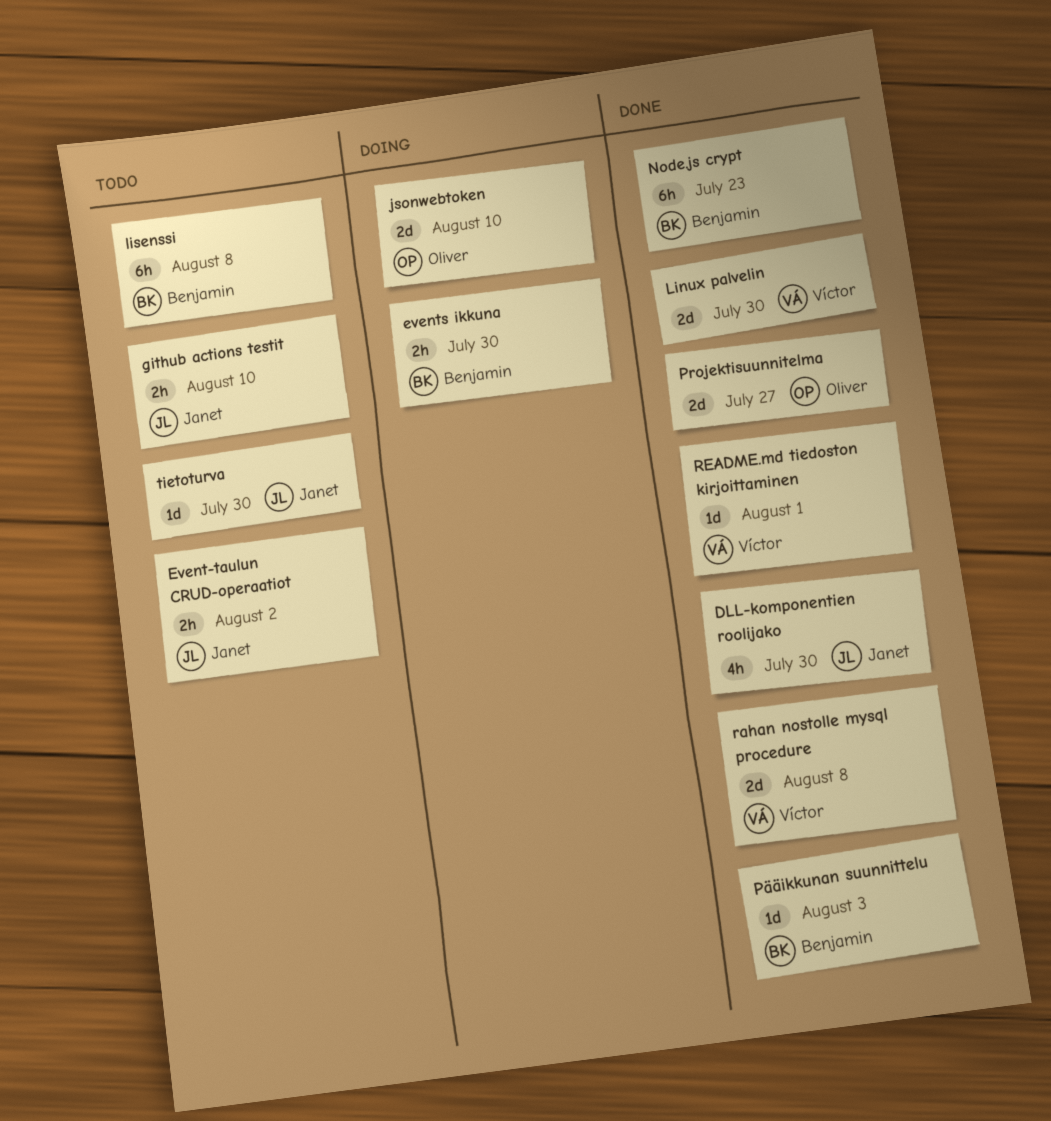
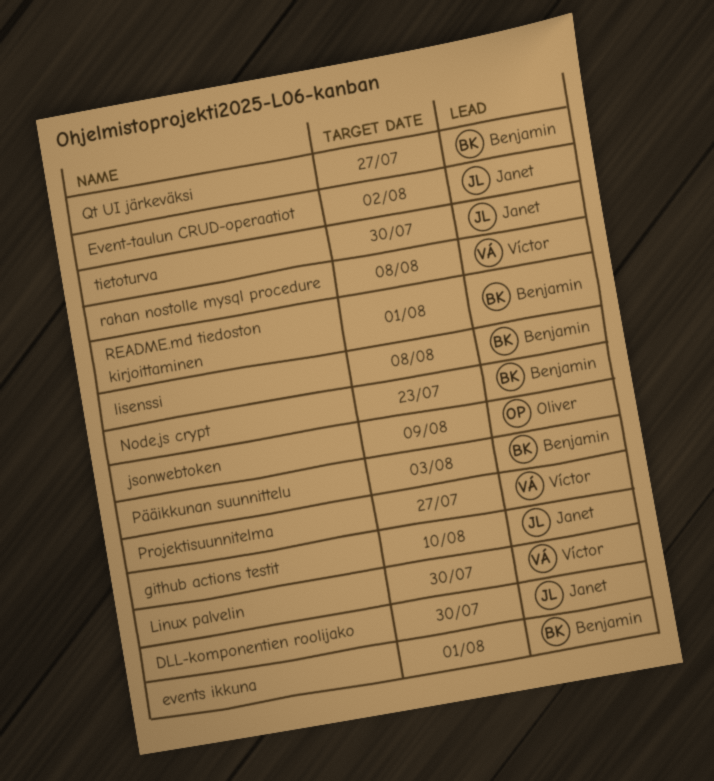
events ikkuna, due: Jul 30 -> Aug 1
jsonwebtoken, due: Aug 10 -> Aug 9
Projektisuunnitelma, owner: Oliver -> Víctor
Qt UI järkeväksi: none -> present
README.md tiedoston kirjoittaminen, owner: Víctor -> Benjamin

